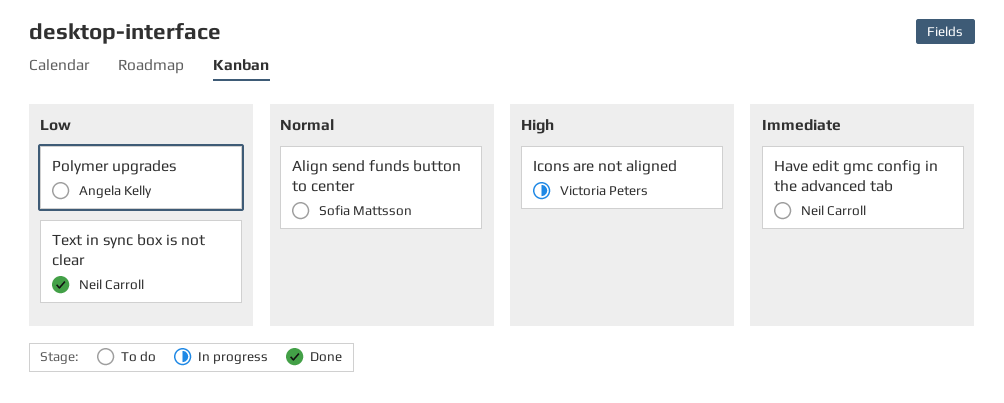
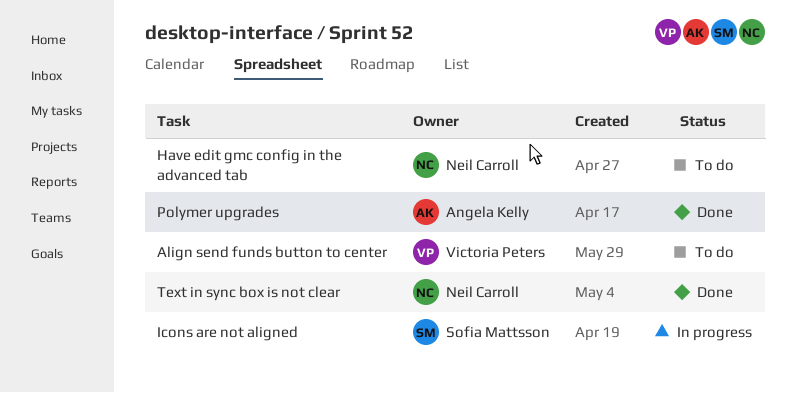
Align send funds button to center, owner: Sofia Mattsson -> Victoria Peters
Icons are not aligned, owner: Victoria Peters -> Sofia Mattsson
Polymer upgrades, status: To do -> Done

